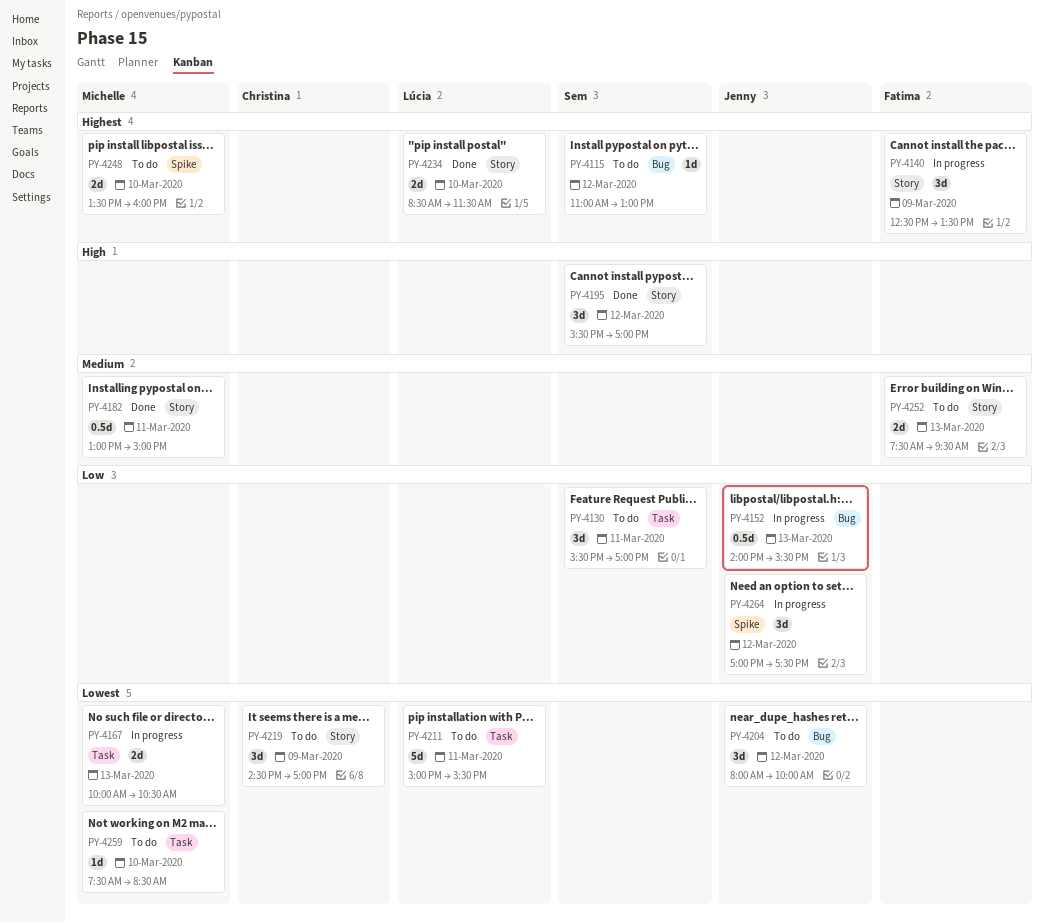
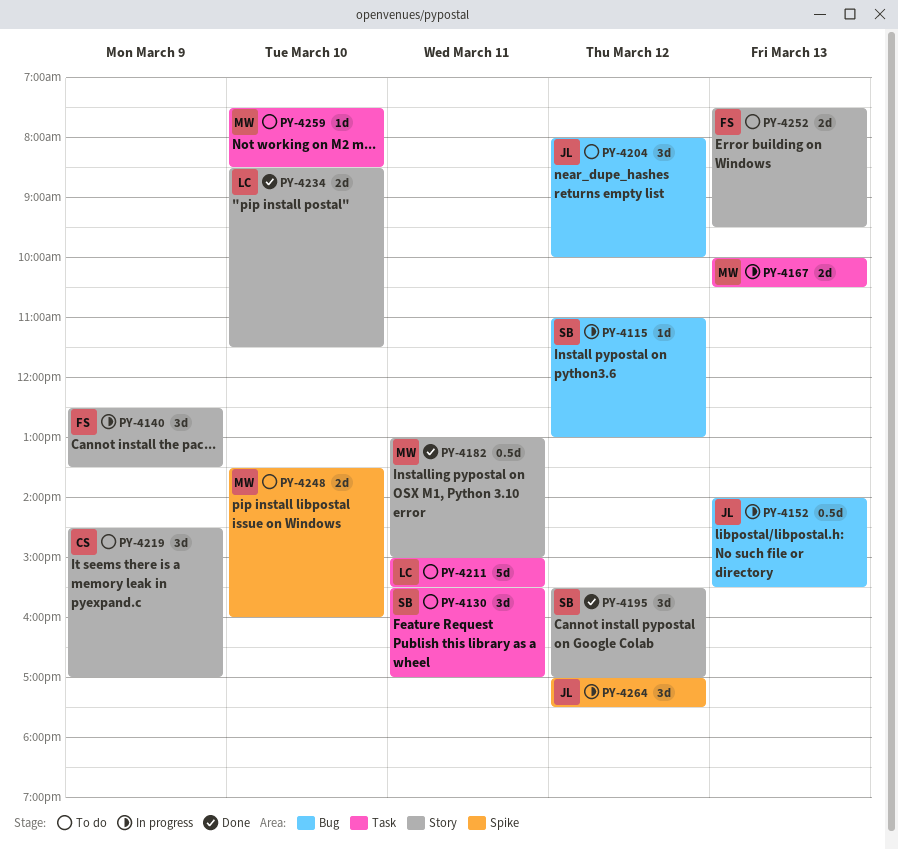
PY-4115, status: To do -> In progress

